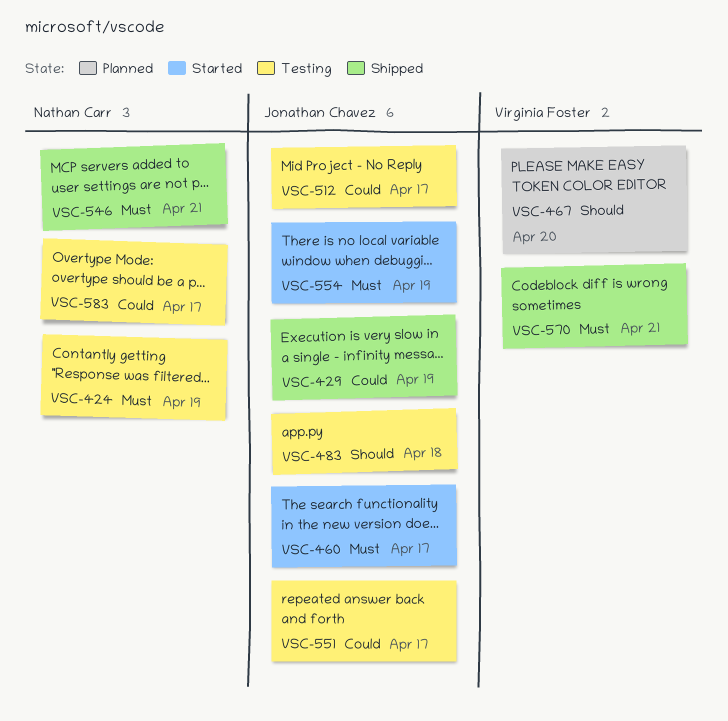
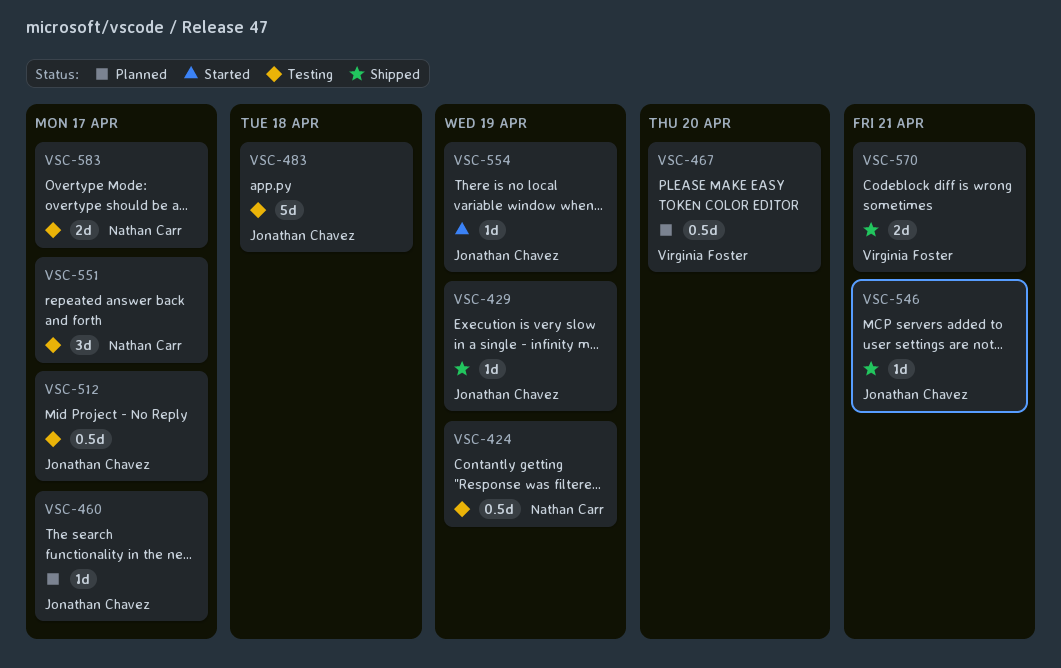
VSC-460, status: Started -> Planned
VSC-546, owner: Nathan Carr -> Jonathan Chavez
VSC-551, owner: Jonathan Chavez -> Nathan Carr

